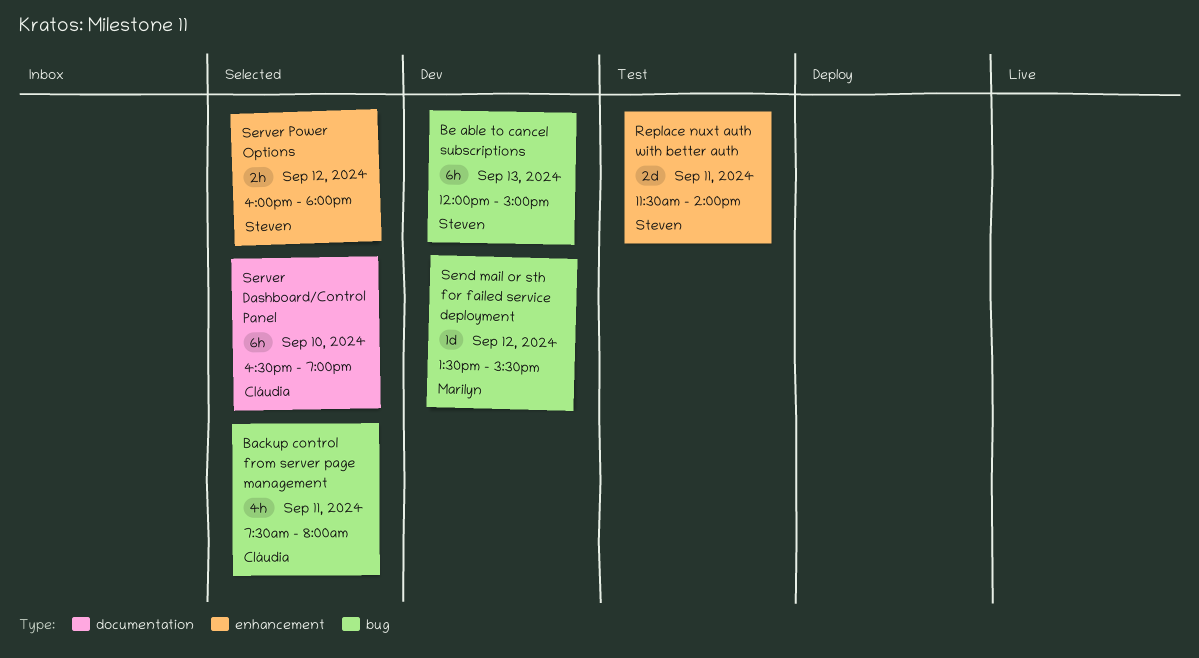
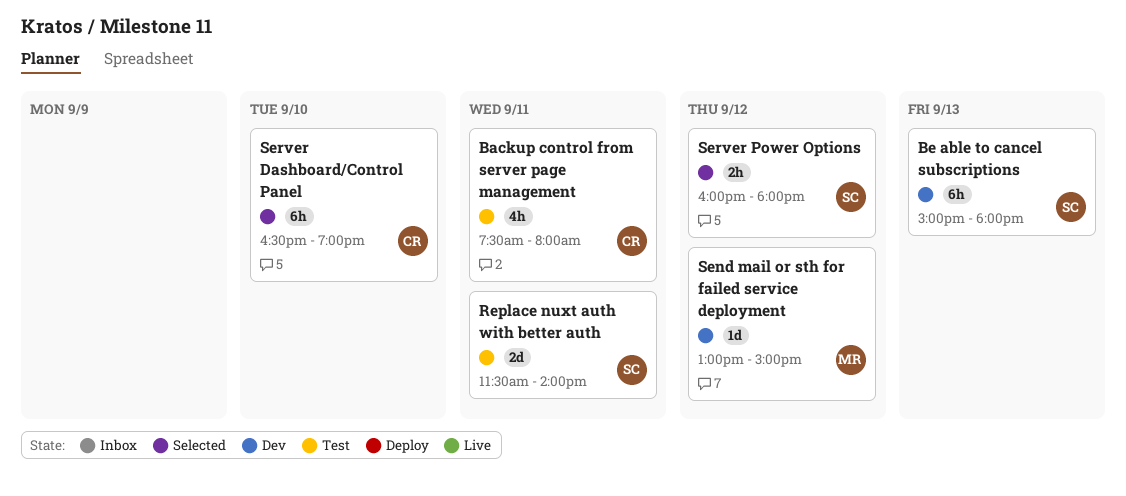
Backup control from server page management, status: Selected -> Test
Be able to cancel subscriptions, begins: 12:00 -> 15:00
Be able to cancel subscriptions, ends: 15:00 -> 18:00
Send mail or sth for failed service deployment, begins: 13:30 -> 13:00
Send mail or sth for failed service deployment, ends: 15:30 -> 15:00

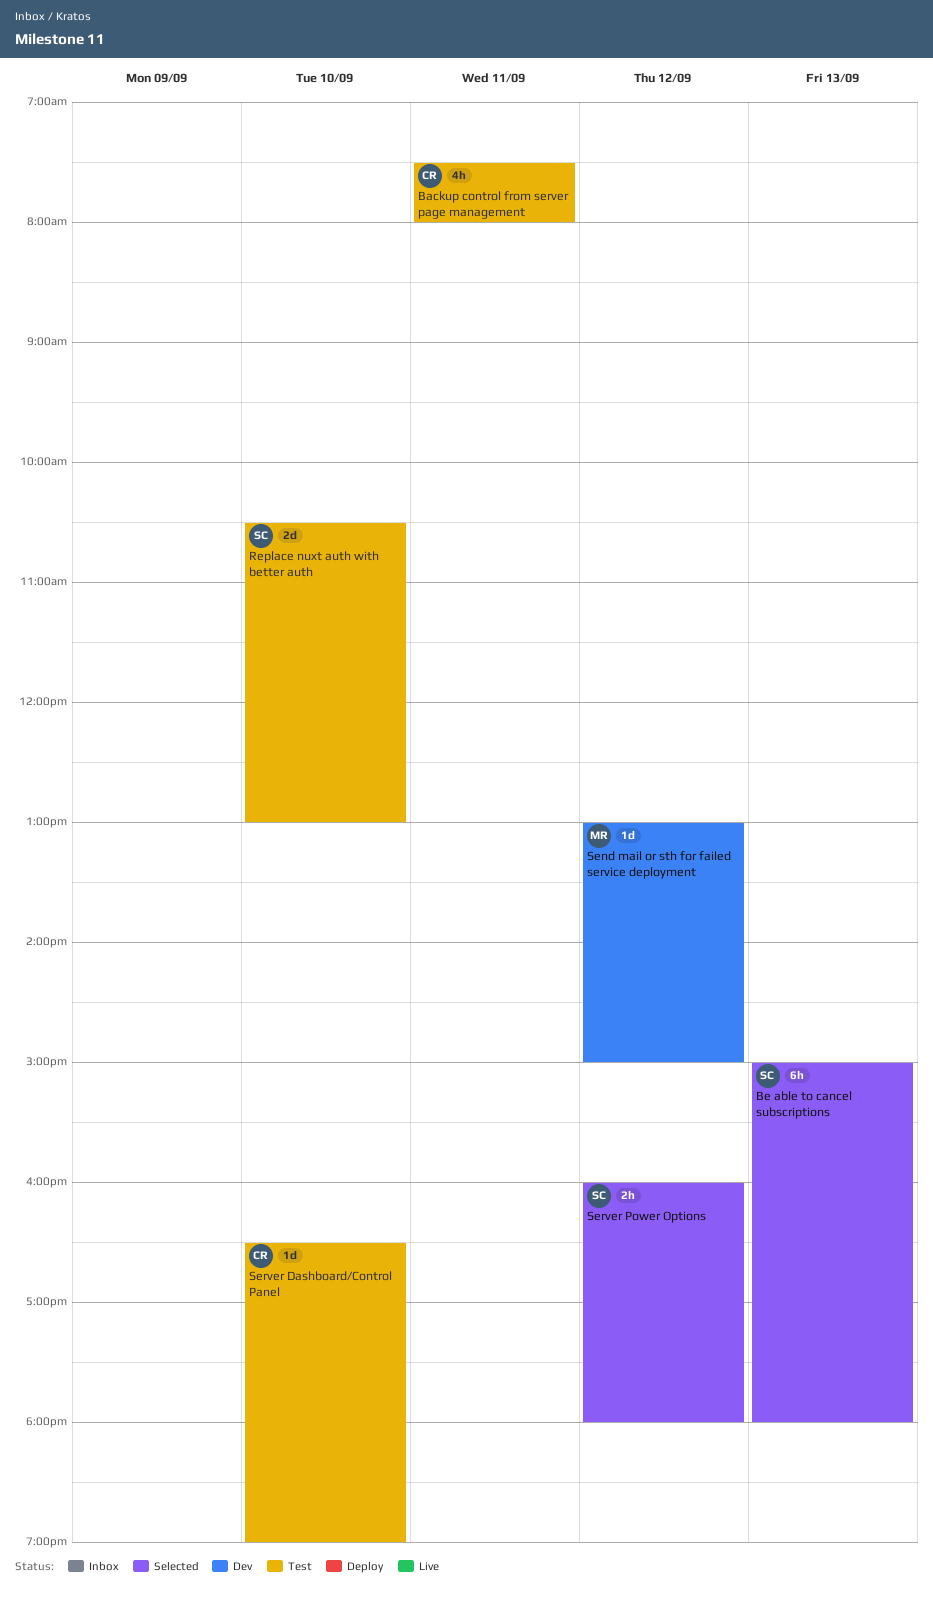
Be able to cancel subscriptions, status: Dev -> Selected
Replace nuxt auth with better auth, day: Sep 11 -> Sep 10
Replace nuxt auth with better auth, begins: 11:30 -> 10:30
Replace nuxt auth with better auth, ends: 14:00 -> 13:00
Server Dashboard/Control Panel, status: Selected -> Test
Server Dashboard/Control Panel, estimate: 6h -> 1d

